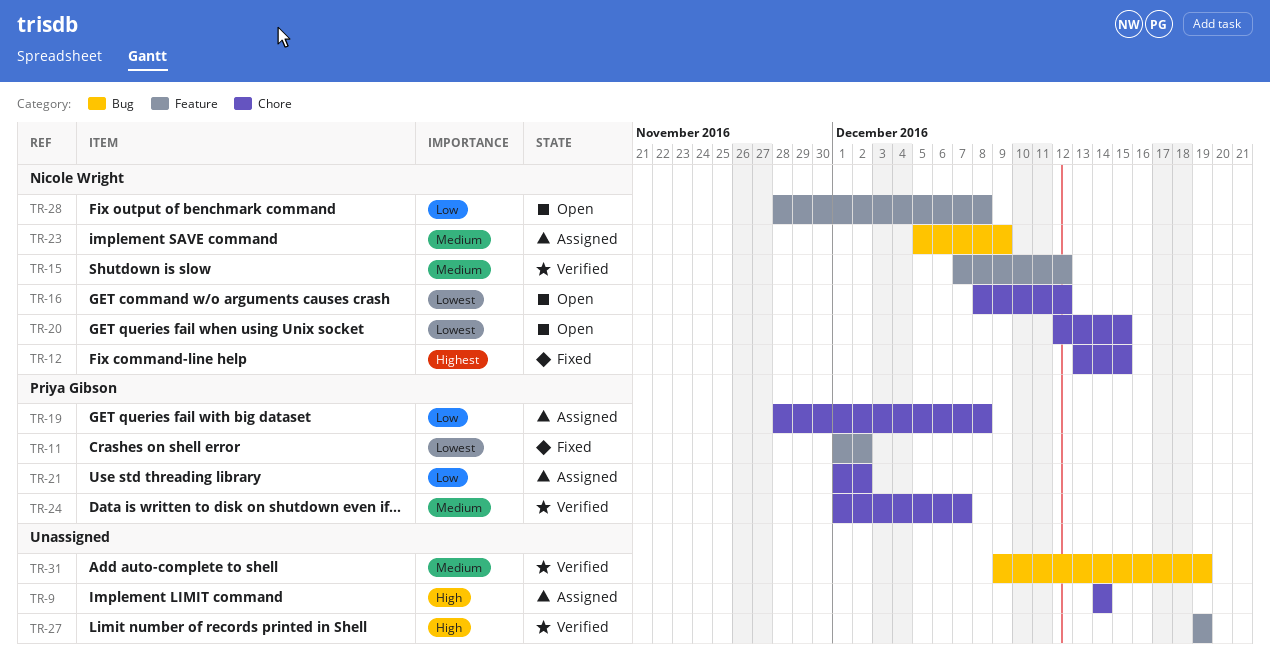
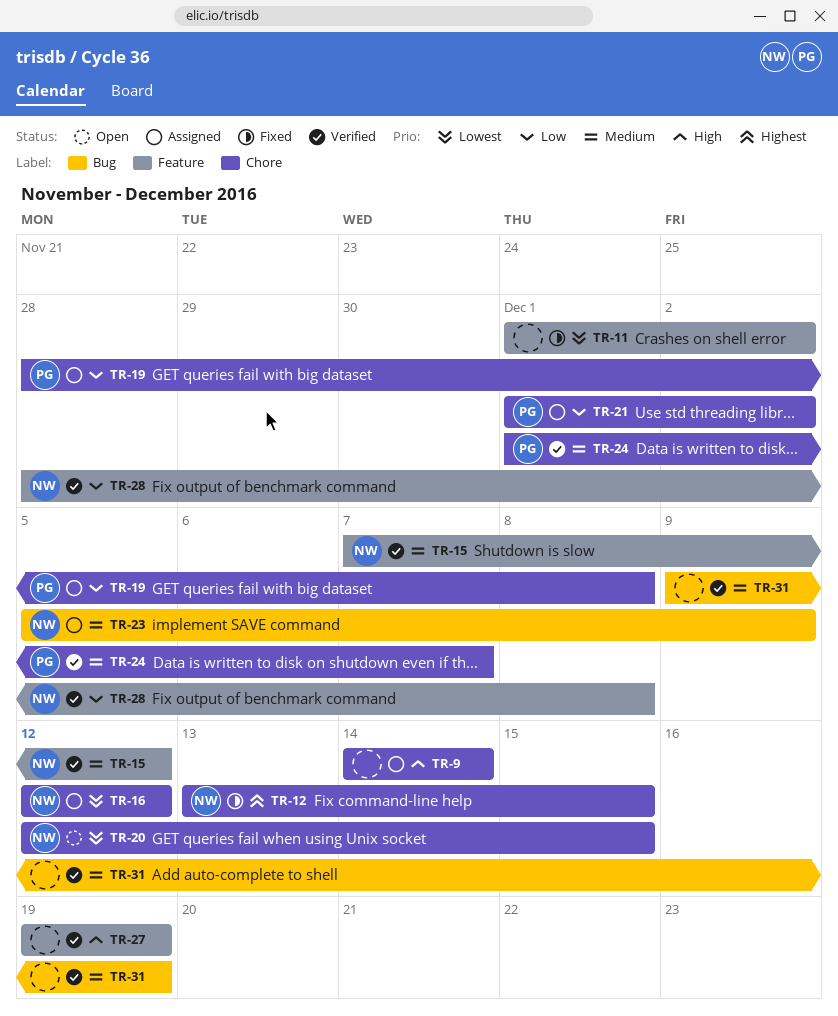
TR-11, owner: Priya Gibson -> none
TR-16, status: Open -> Assigned
TR-16, start: Dec 8 -> Dec 12
TR-28, status: Open -> Verified

